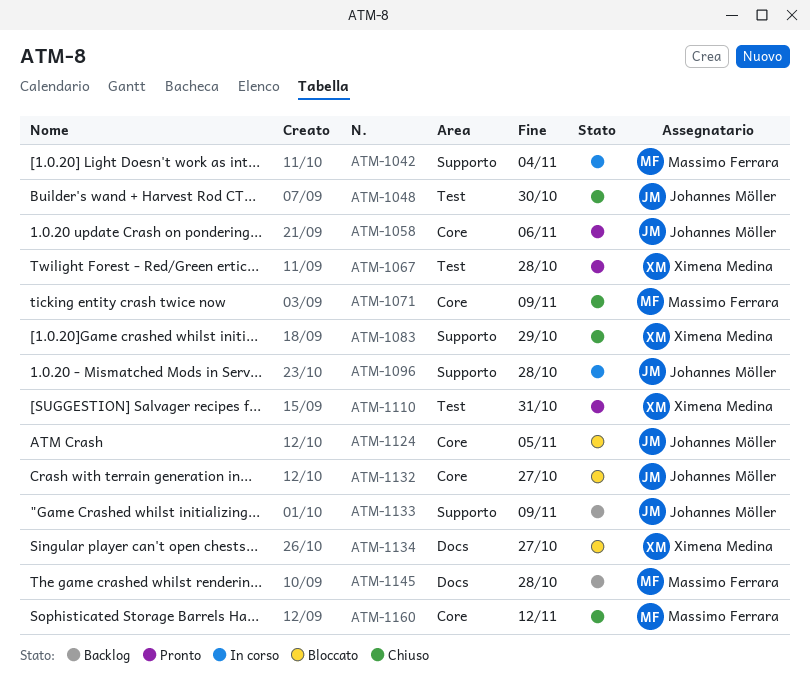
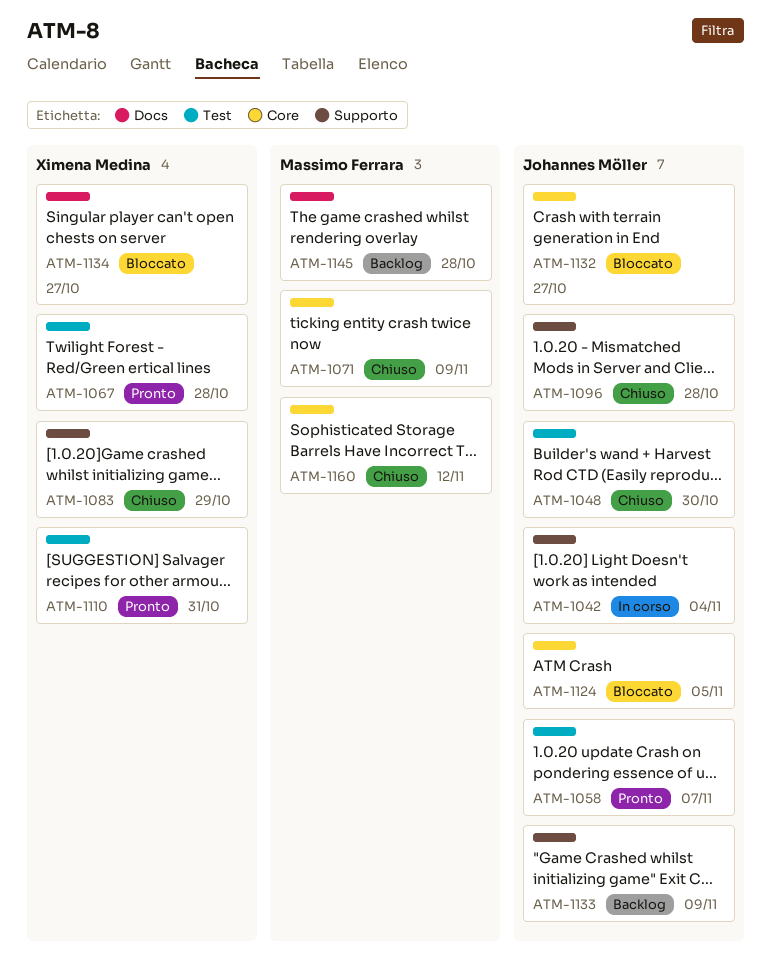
ATM-1042, owner: Massimo Ferrara -> Johannes Möller
ATM-1058, label: Core -> Test
ATM-1058, due: Nov 6 -> Nov 7
ATM-1096, status: In corso -> Chiuso

